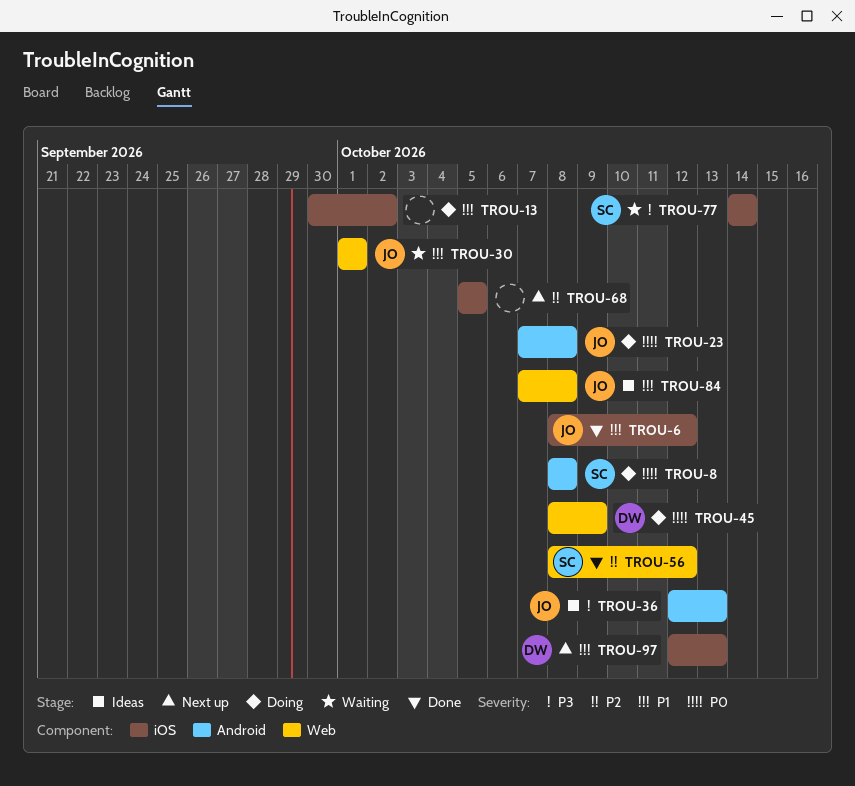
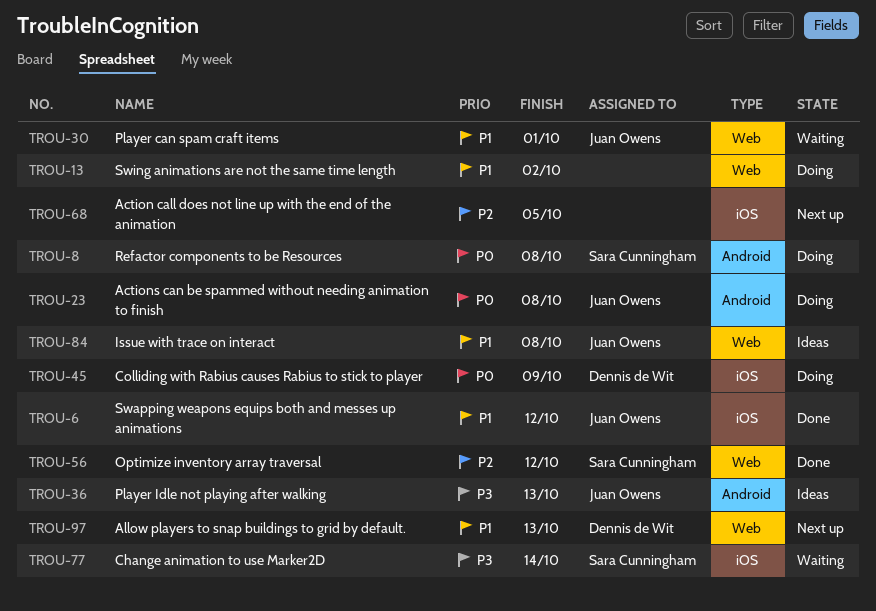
TROU-13, label: iOS -> Web
TROU-45, label: Web -> iOS
TROU-97, label: iOS -> Web

